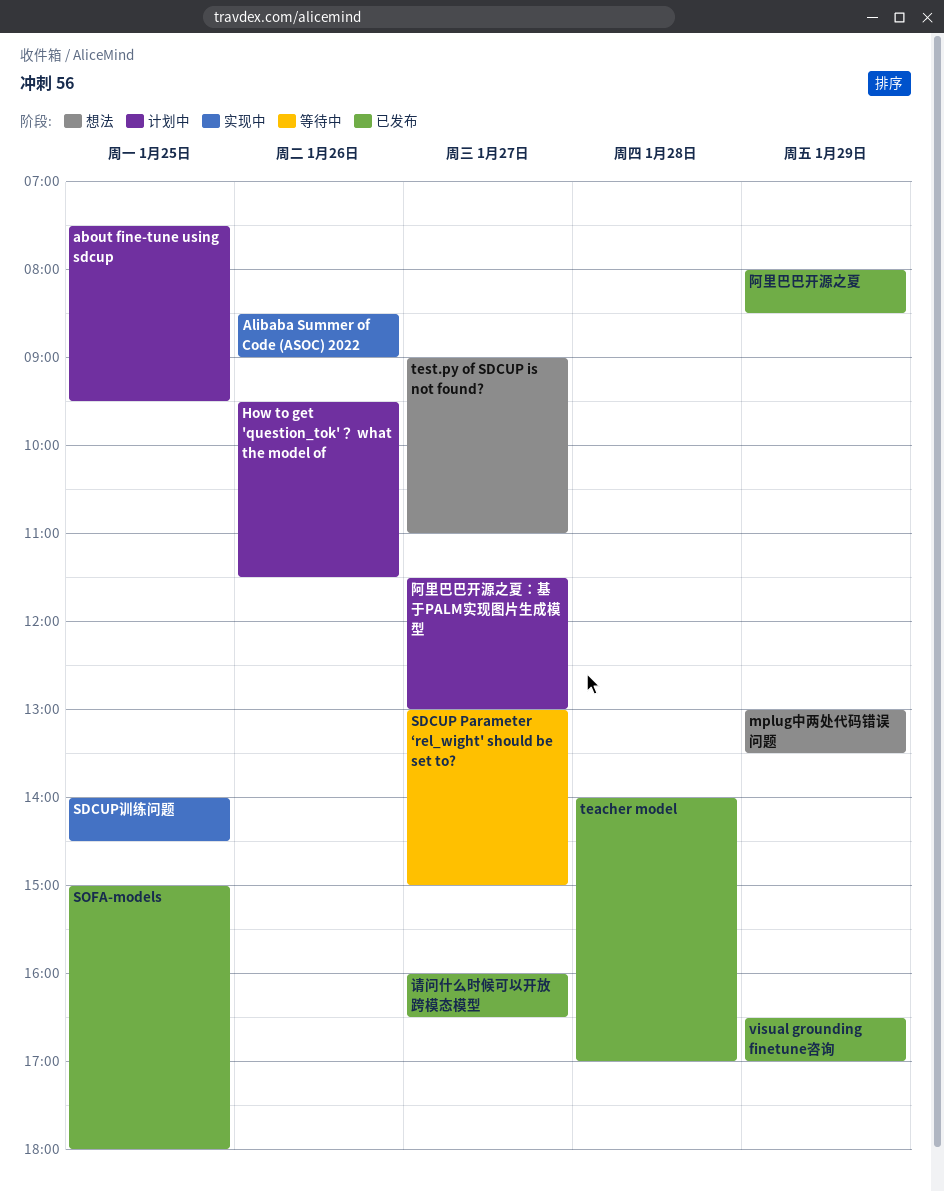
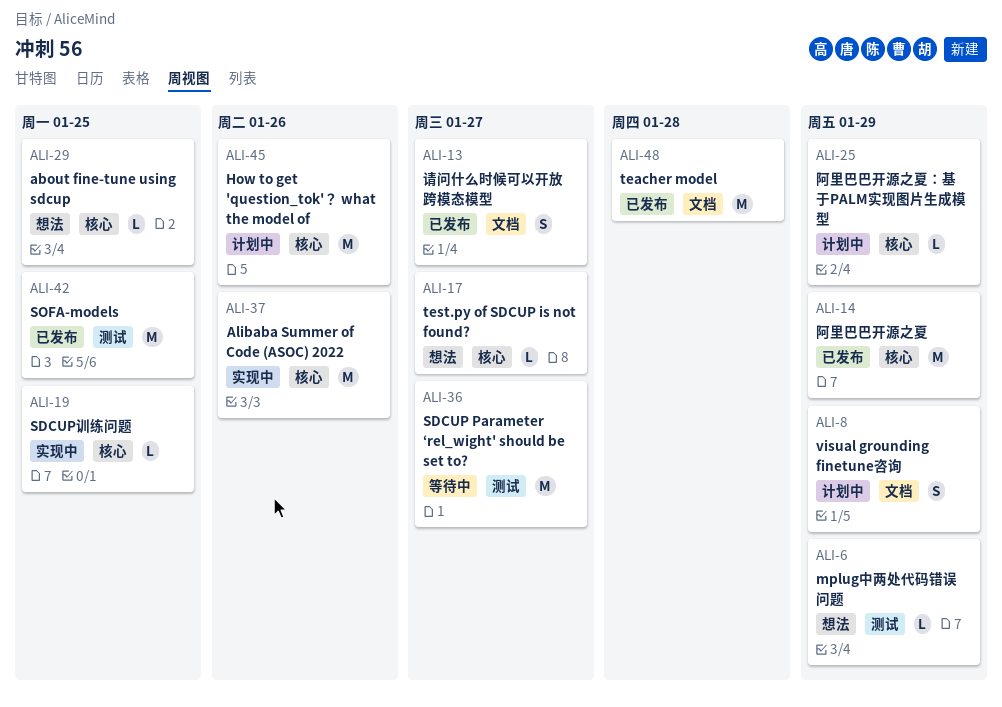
about fine-tune using sdcup, status: 计划中 -> 想法
visual grounding finetune咨询, status: 已发布 -> 计划中
阿里巴巴开源之夏：基于PALM实现图片生成模型, day: Jan 27 -> Jan 29

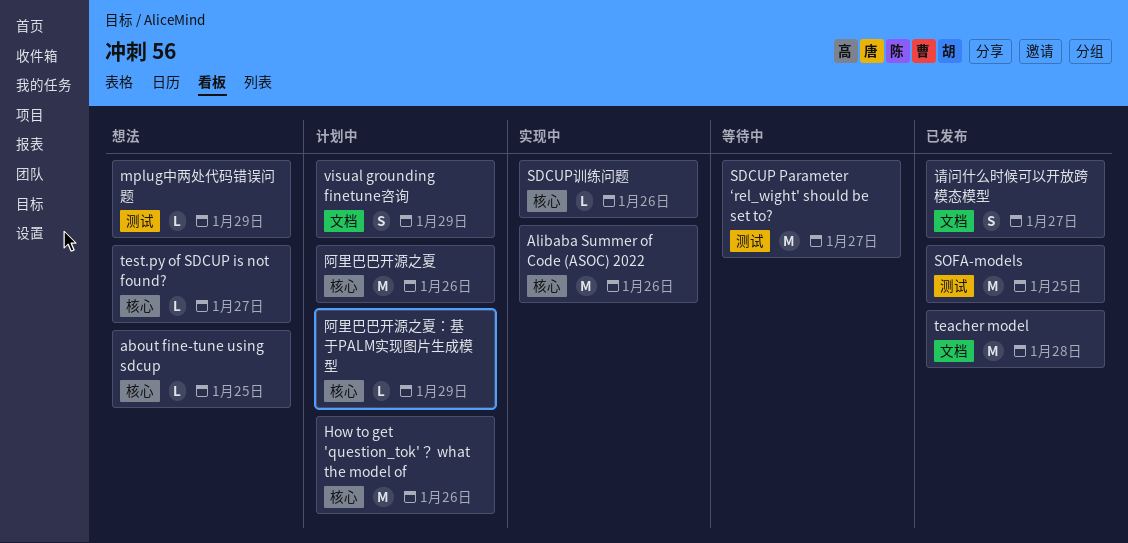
SDCUP训练问题, day: Jan 25 -> Jan 26
阿里巴巴开源之夏, status: 已发布 -> 计划中
阿里巴巴开源之夏, day: Jan 29 -> Jan 26

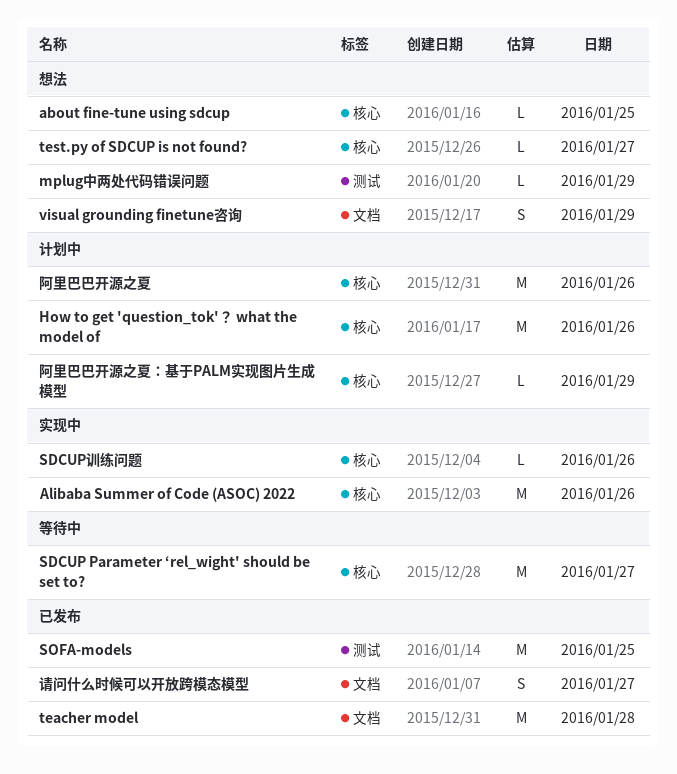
SDCUP Parameter ‘rel_wight' should be set to?, label: 测试 -> 核心
visual grounding finetune咨询, status: 计划中 -> 想法

